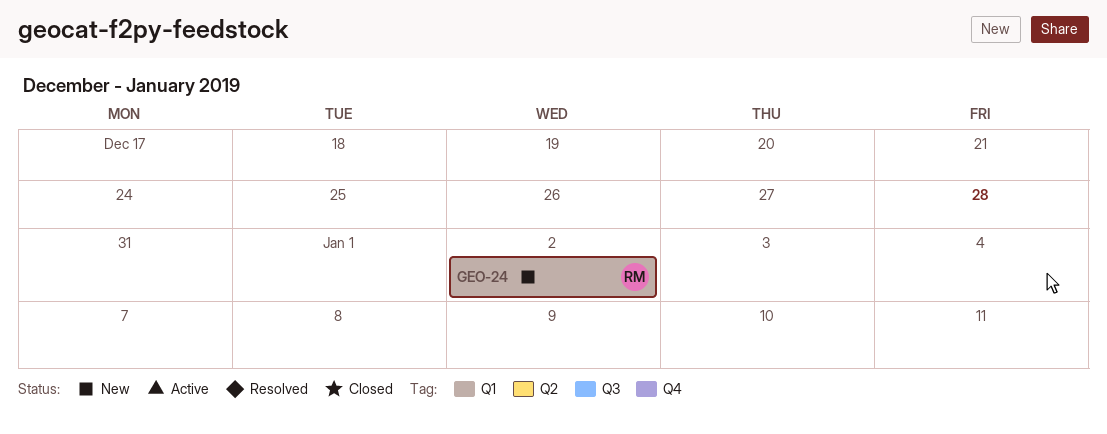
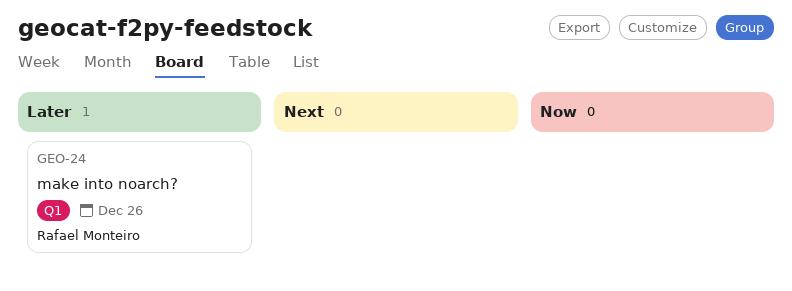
GEO-24, due: Jan 2 -> Dec 26

